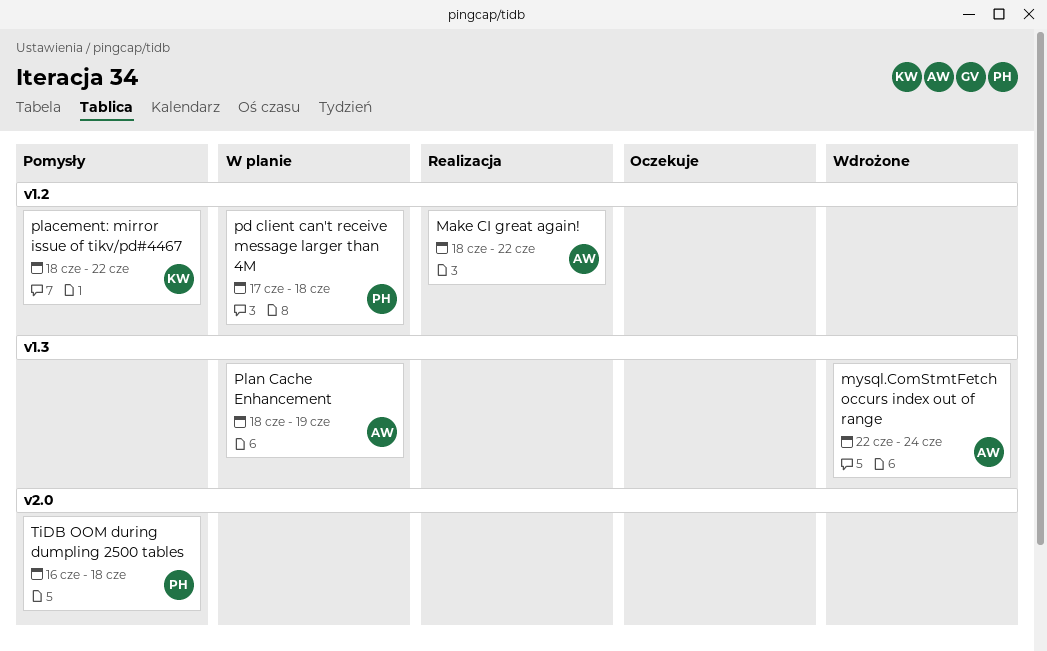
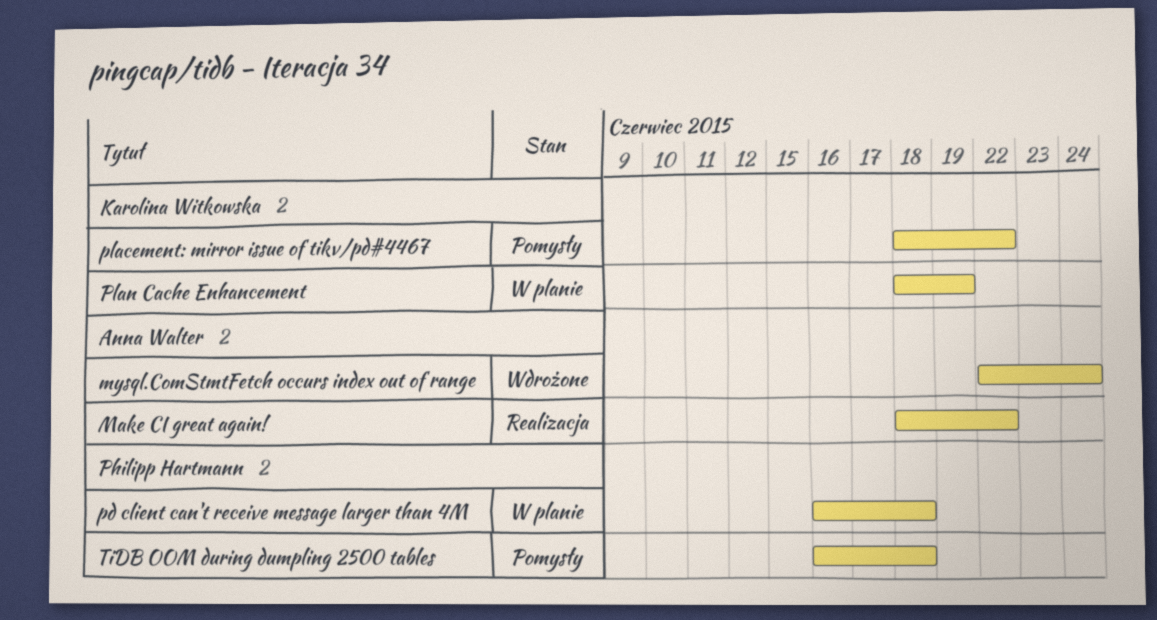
pd client can't receive message larger than 4M, start: Jun 17 -> Jun 16
Plan Cache Enhancement, owner: Anna Walter -> Karolina Witkowska

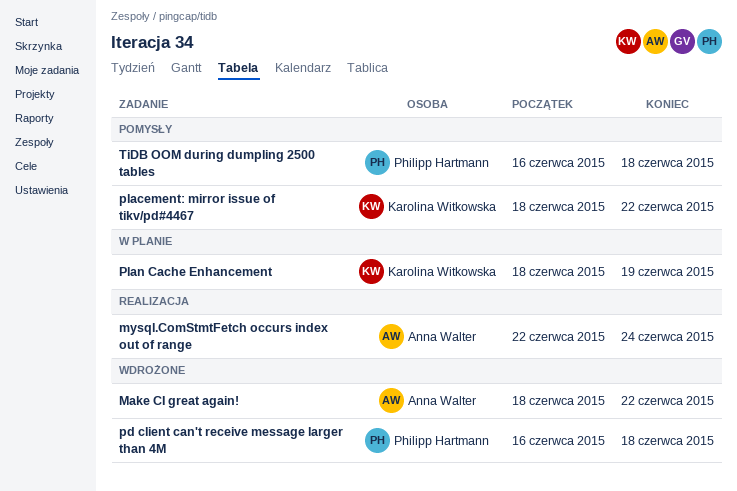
Make CI great again!, status: Realizacja -> Wdrożone
mysql.ComStmtFetch occurs index out of range, status: Wdrożone -> Realizacja
pd client can't receive message larger than 4M, status: W planie -> Wdrożone

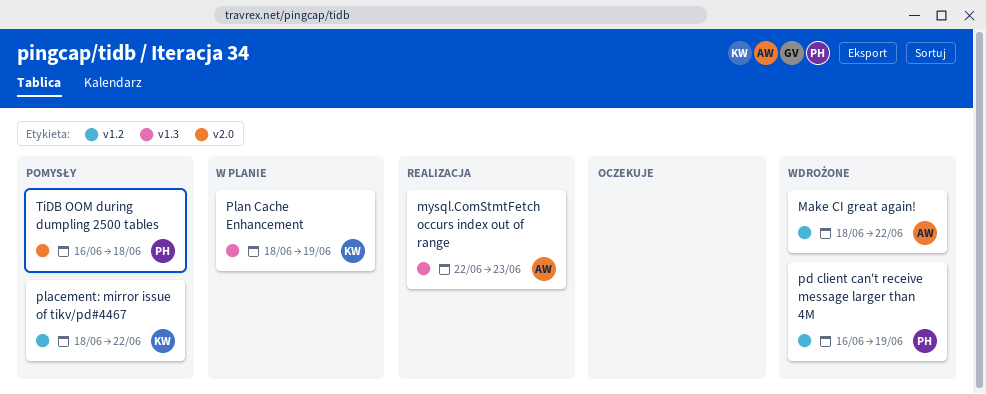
mysql.ComStmtFetch occurs index out of range, due: Jun 24 -> Jun 23
pd client can't receive message larger than 4M, due: Jun 18 -> Jun 19

